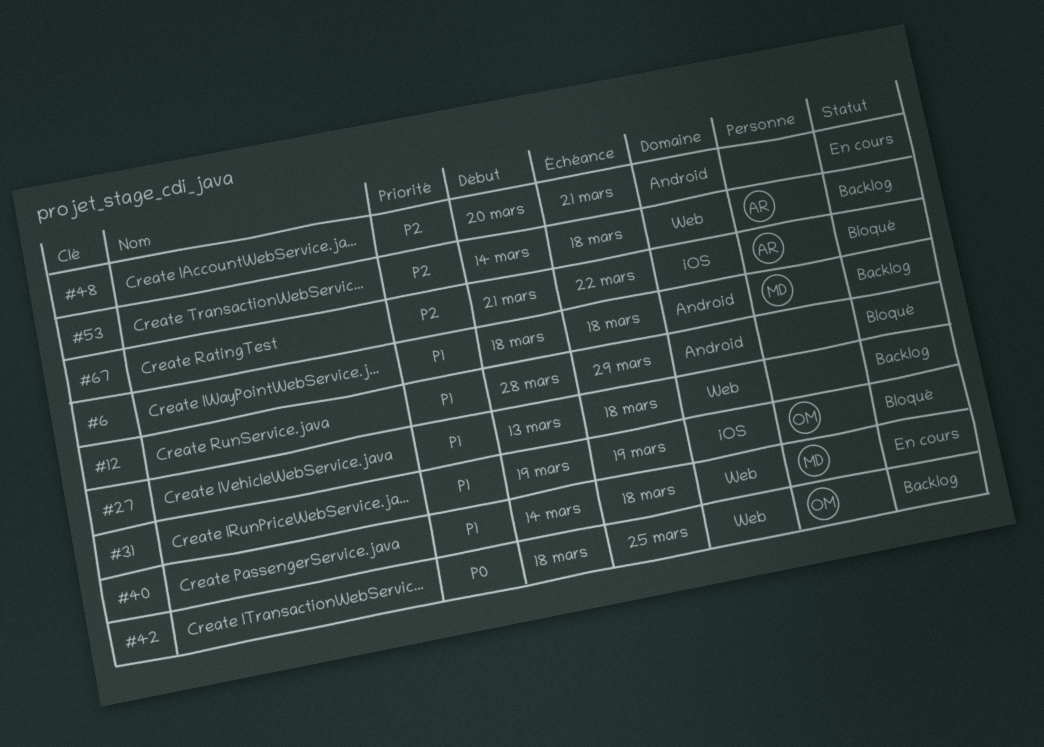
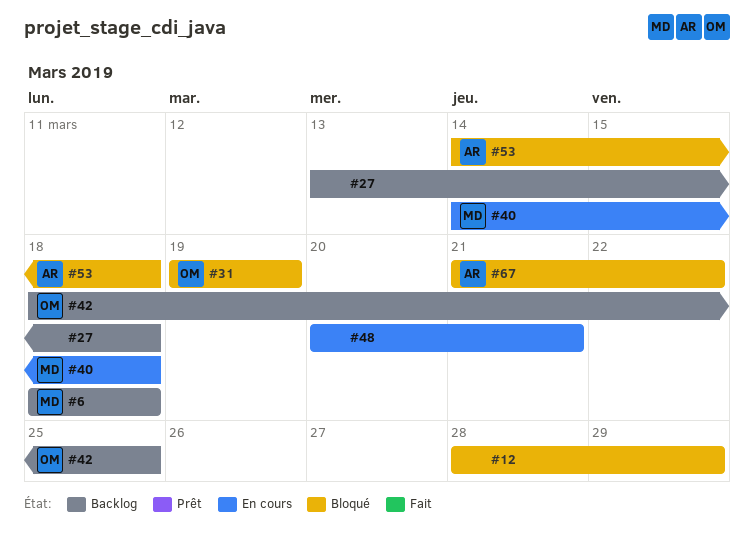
#53, status: Backlog -> Bloqué

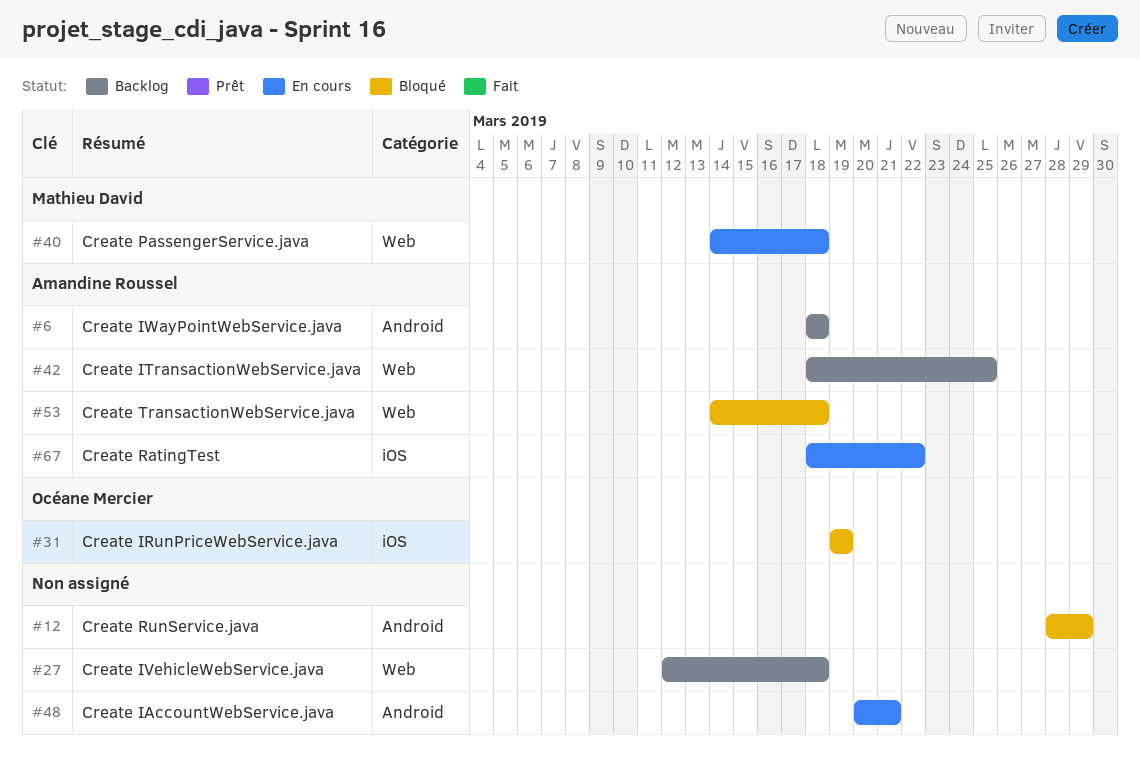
#6, owner: Mathieu David -> Amandine Roussel
#27, start: Mar 13 -> Mar 12
#42, owner: Océane Mercier -> Amandine Roussel
#67, status: Bloqué -> En cours
#67, start: Mar 21 -> Mar 18

